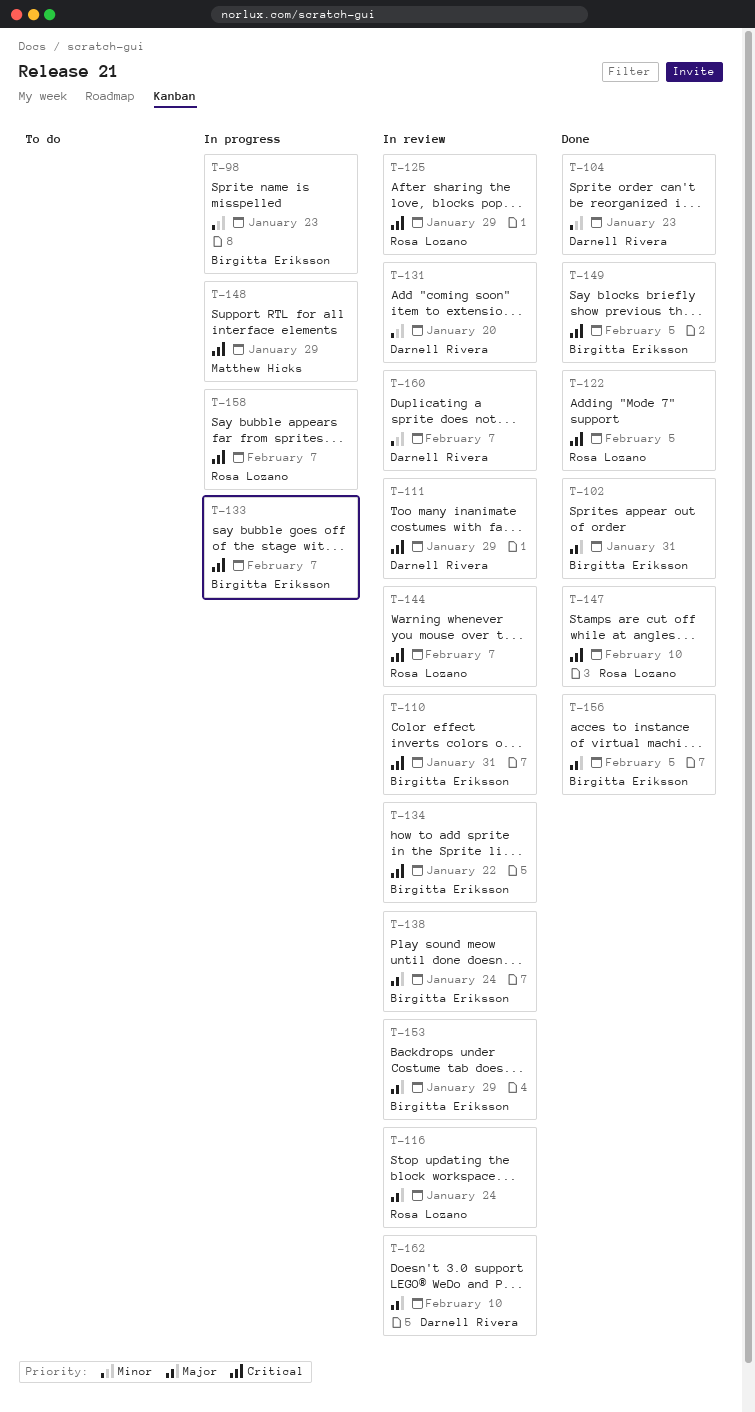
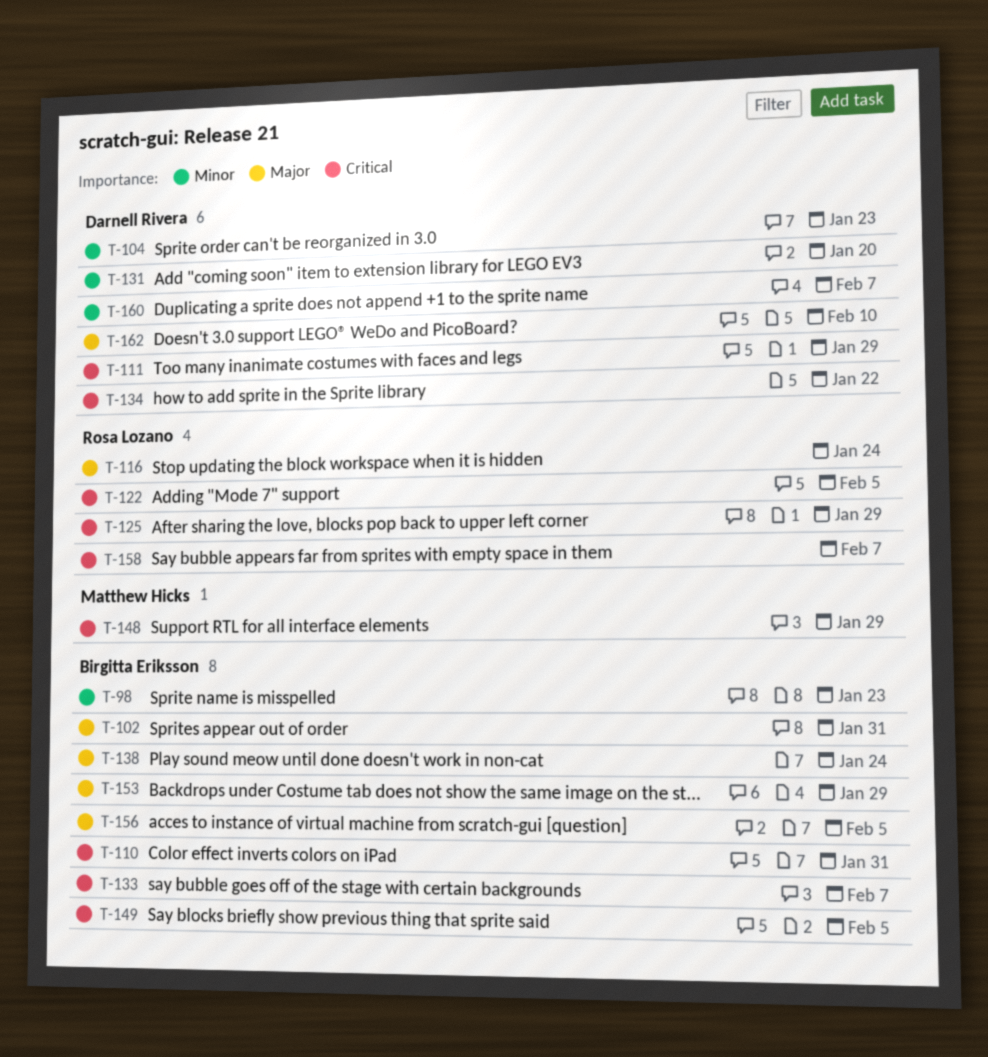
T-134, owner: Birgitta Eriksson -> Darnell Rivera
T-144: present -> none
T-147: present -> none

